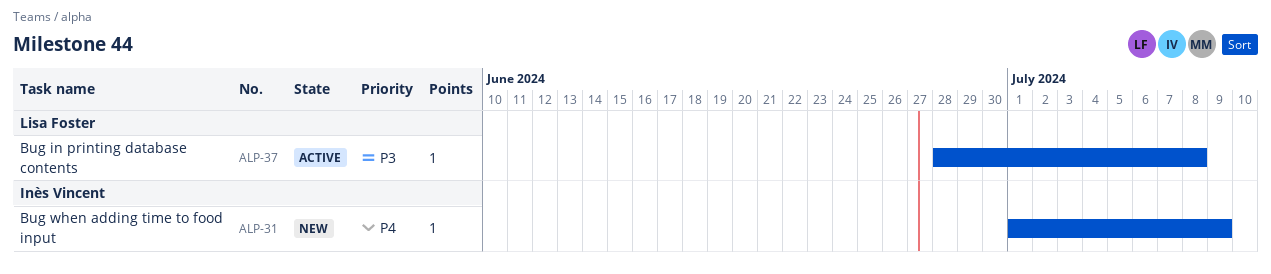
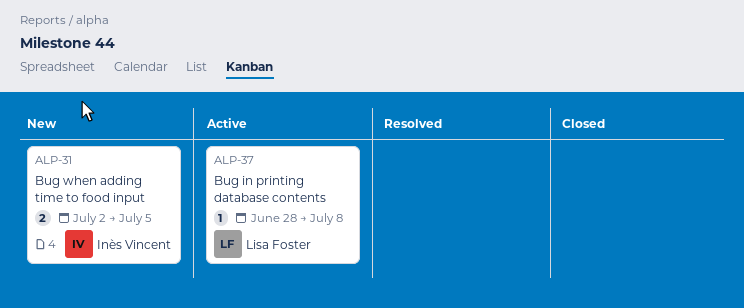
ALP-31, estimate: 1 -> 2
ALP-31, start: Jul 1 -> Jul 2
ALP-31, due: Jul 9 -> Jul 5

